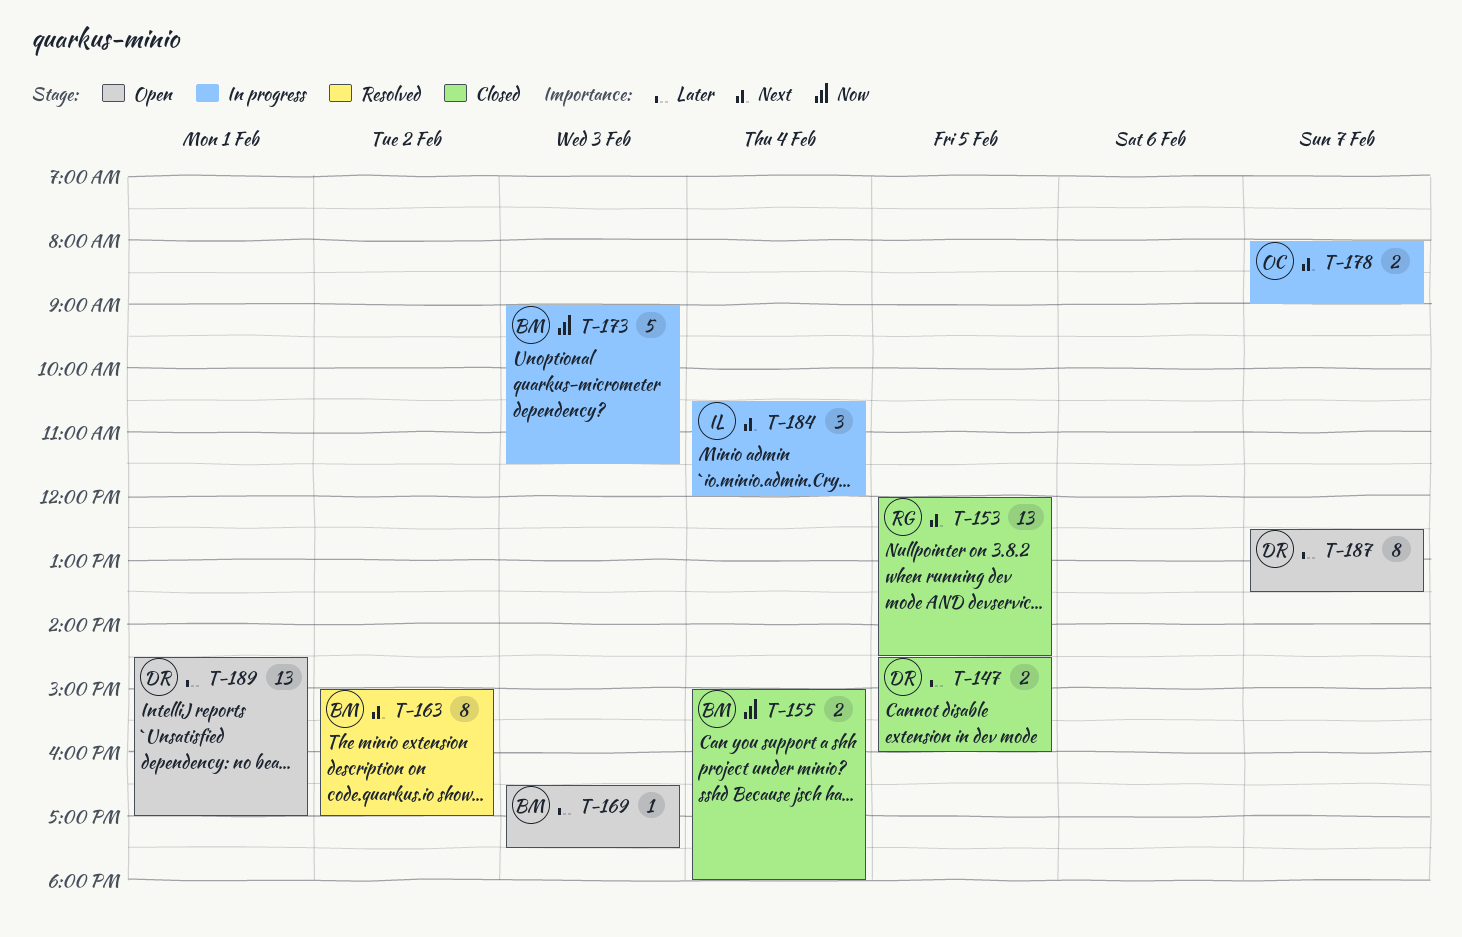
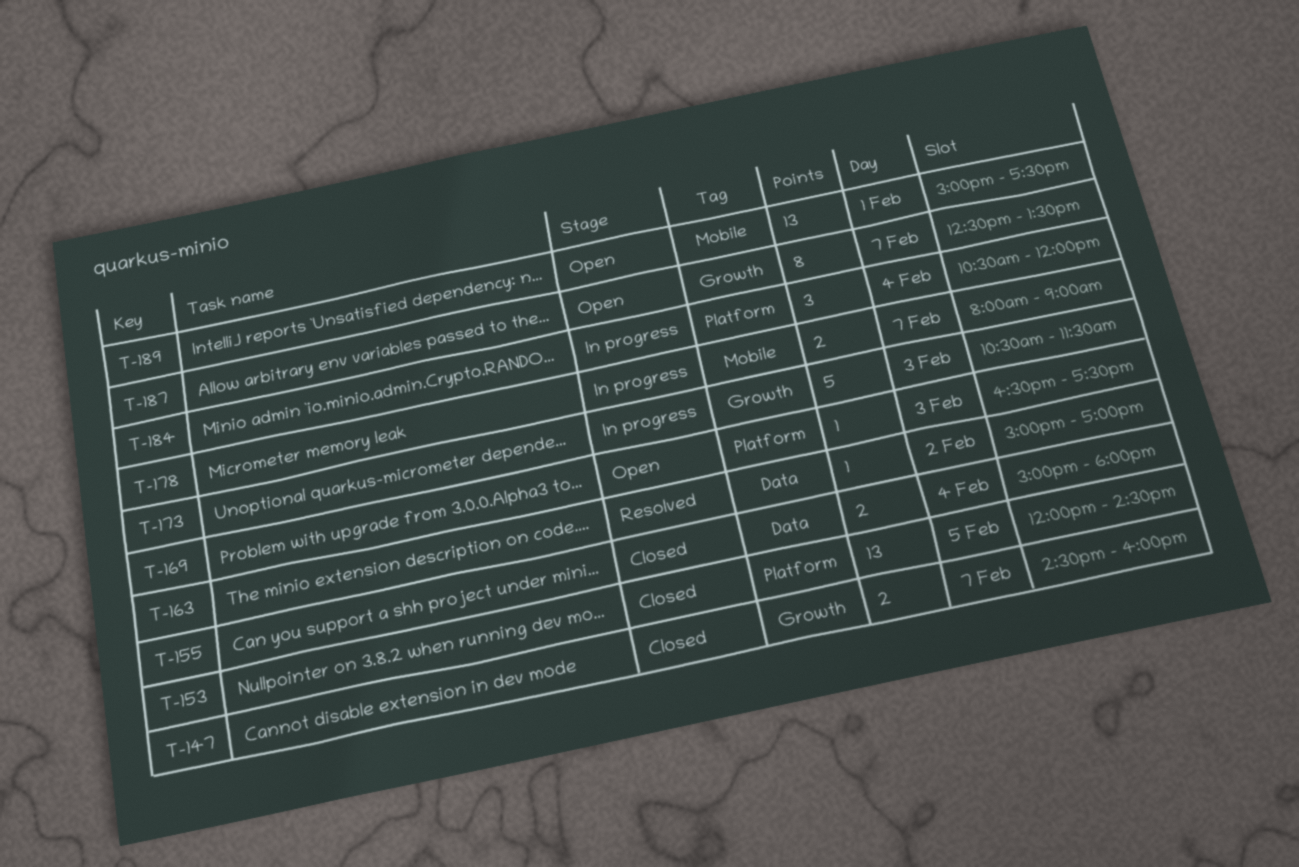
T-147, day: Feb 5 -> Feb 7
T-163, estimate: 8 -> 1
T-173, begins: 09:00 -> 10:30
T-189, begins: 14:30 -> 15:00
T-189, ends: 17:00 -> 17:30

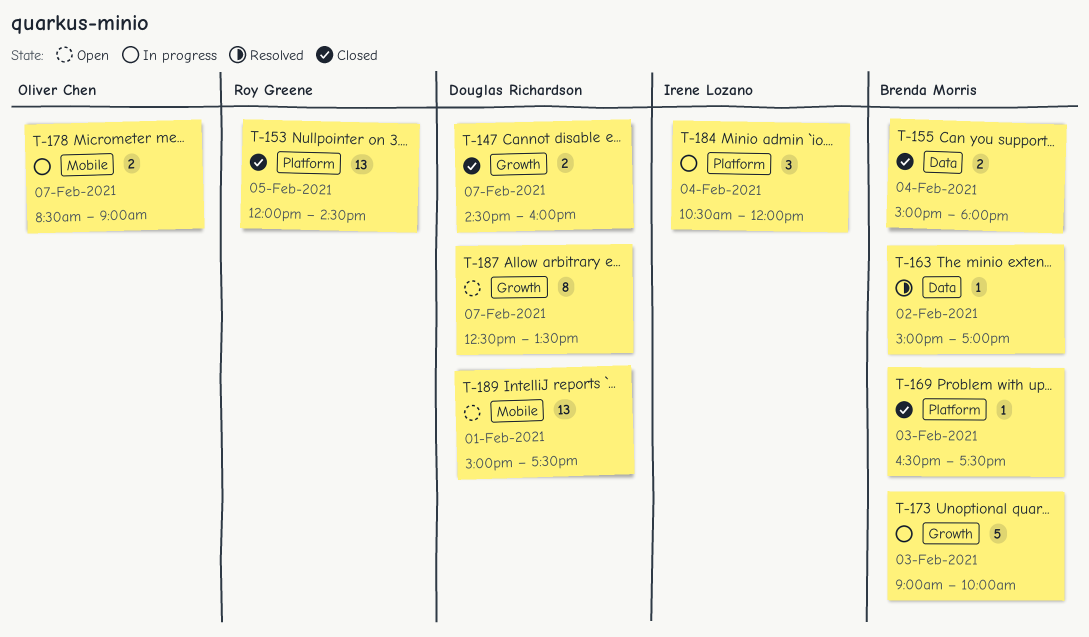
T-169, status: Open -> Closed
T-173, begins: 10:30 -> 09:00
T-173, ends: 11:30 -> 10:00
T-178, begins: 08:00 -> 08:30

